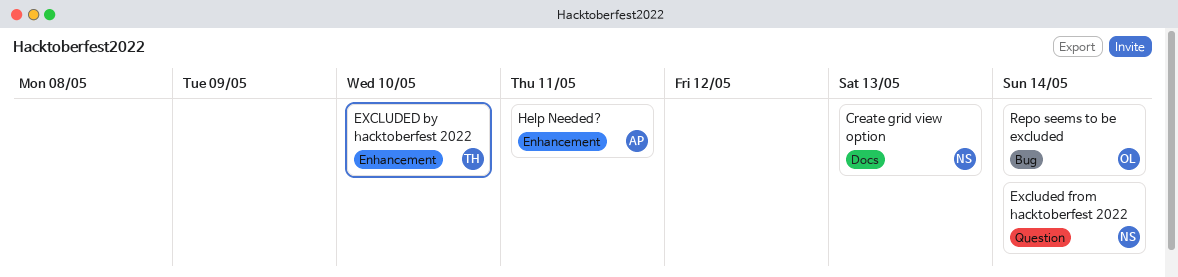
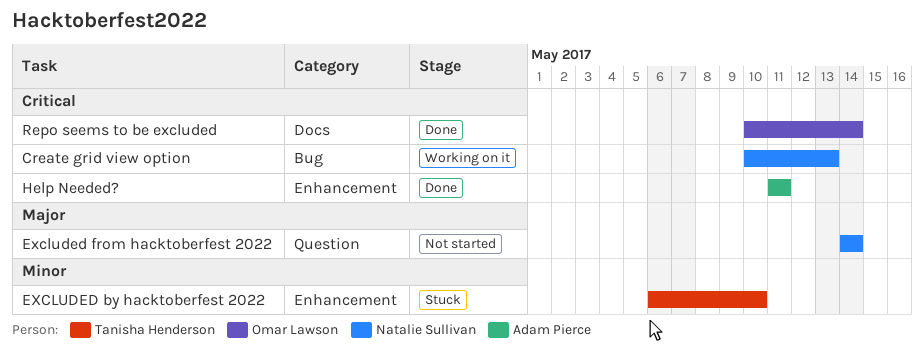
Create grid view option, label: Docs -> Bug
Repo seems to be excluded, label: Bug -> Docs

